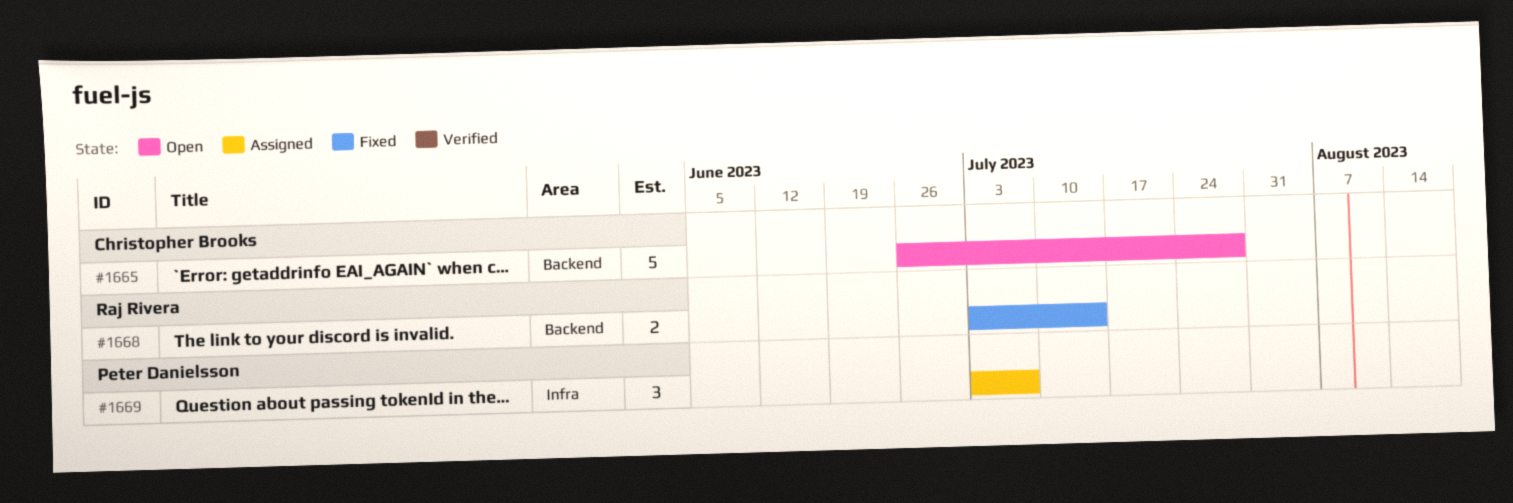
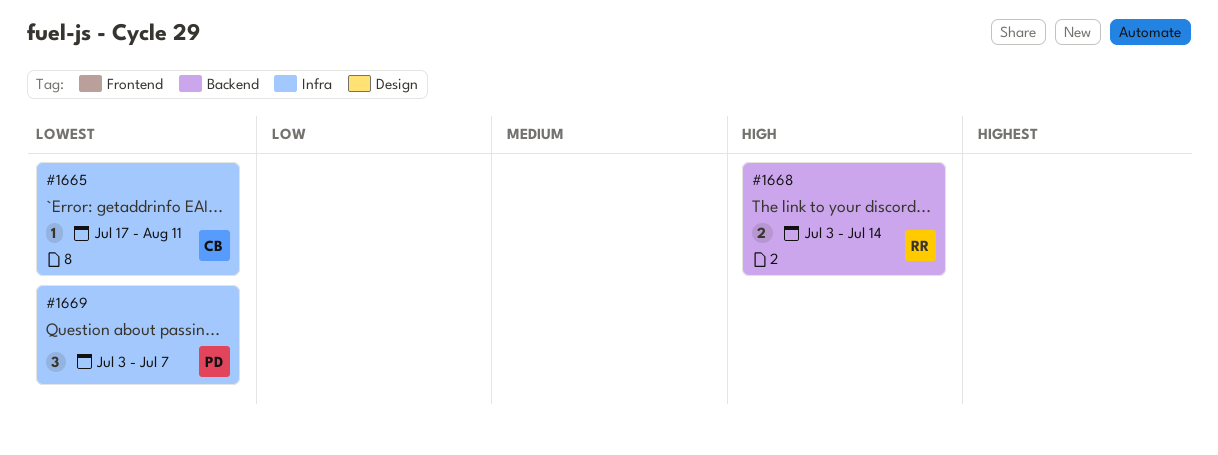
#1665, label: Backend -> Infra
#1665, estimate: 5 -> 1
#1665, start: Jun 26 -> Jul 17
#1665, due: Jul 28 -> Aug 11

